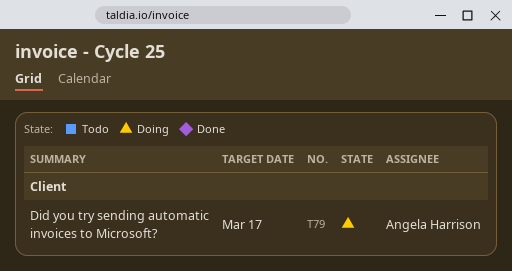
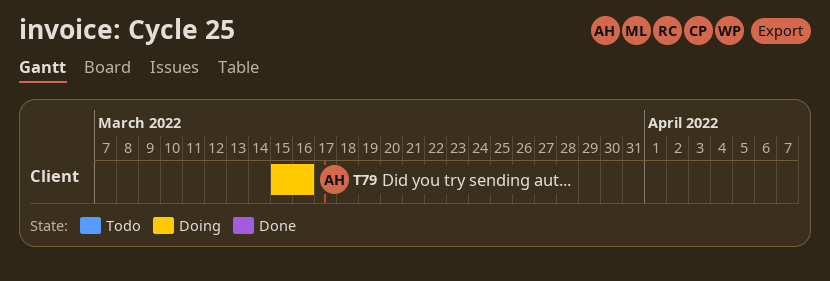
T79, due: Mar 17 -> Mar 16

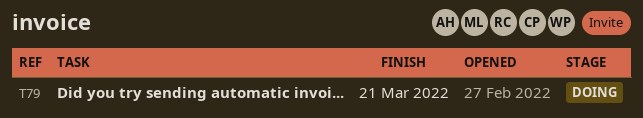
T79, due: Mar 16 -> Mar 21

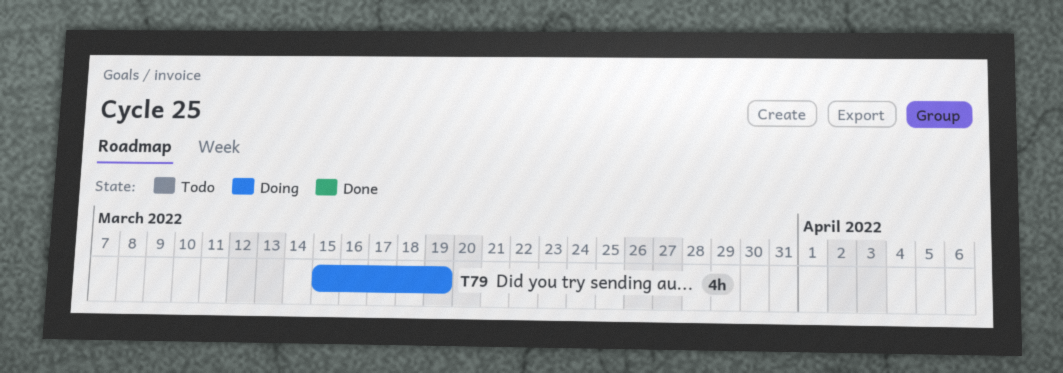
T79, due: Mar 21 -> Mar 19

